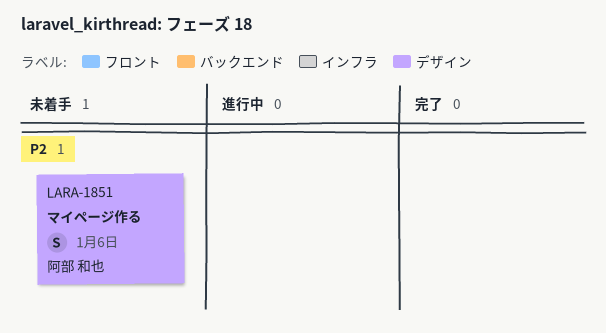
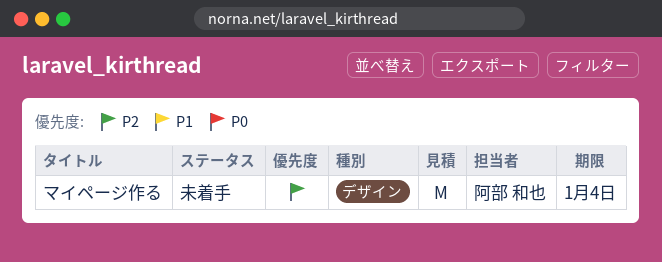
マイページ作る, estimate: S -> M
マイページ作る, due: Jan 6 -> Jan 4

